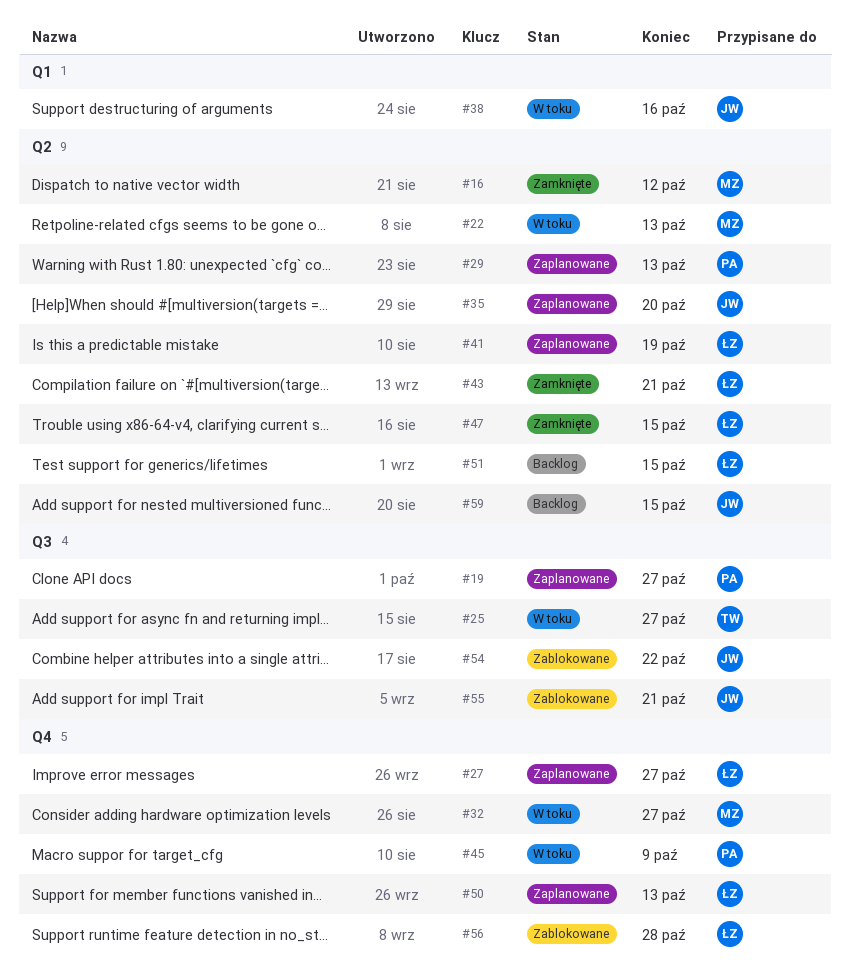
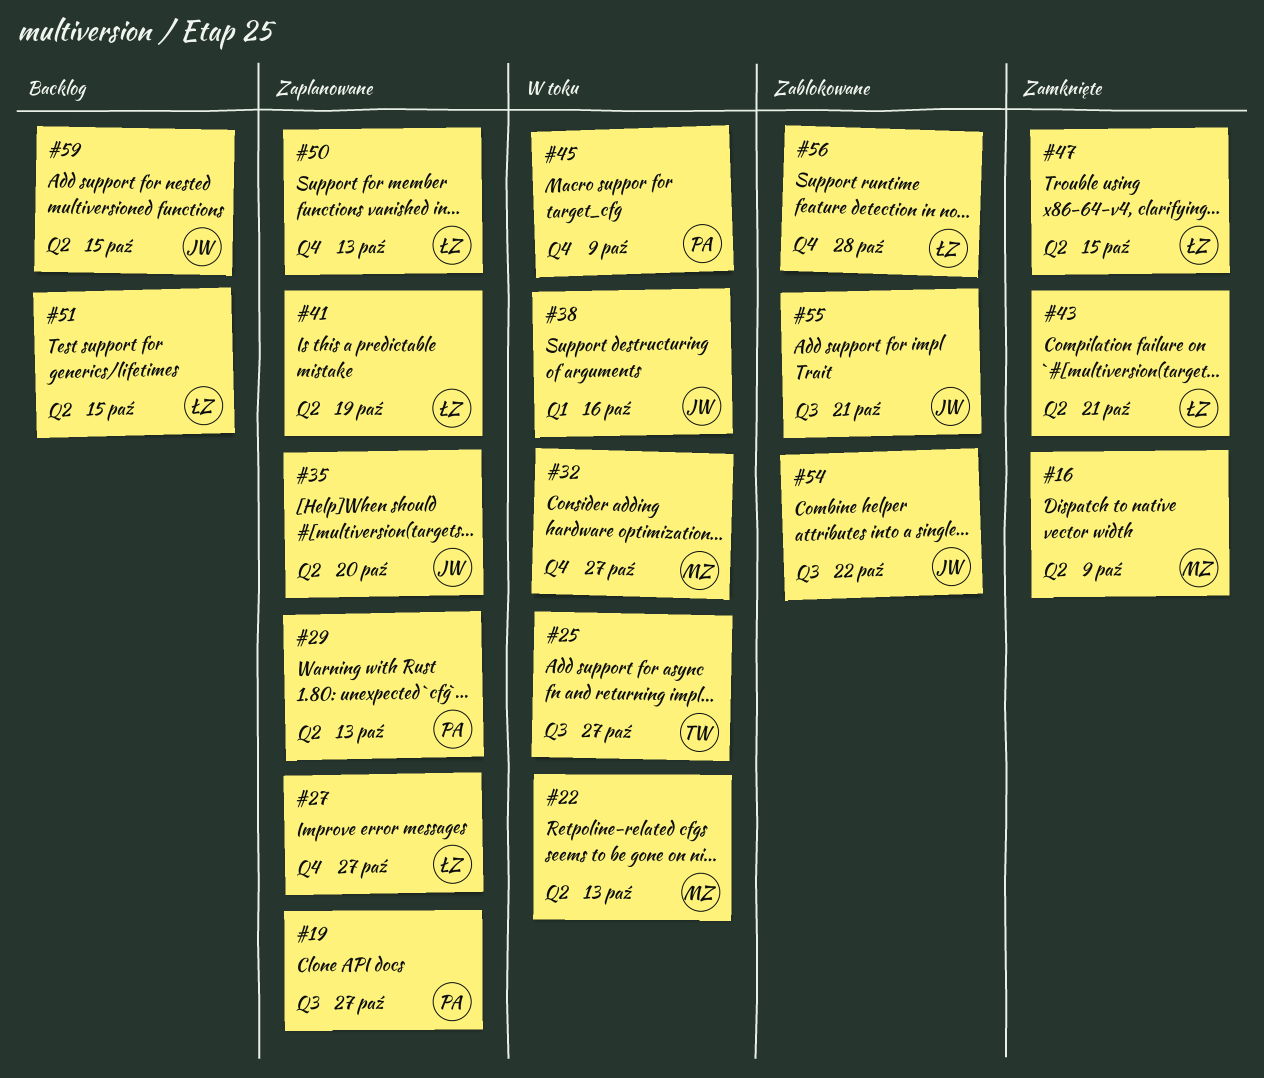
#16, due: Oct 12 -> Oct 9

